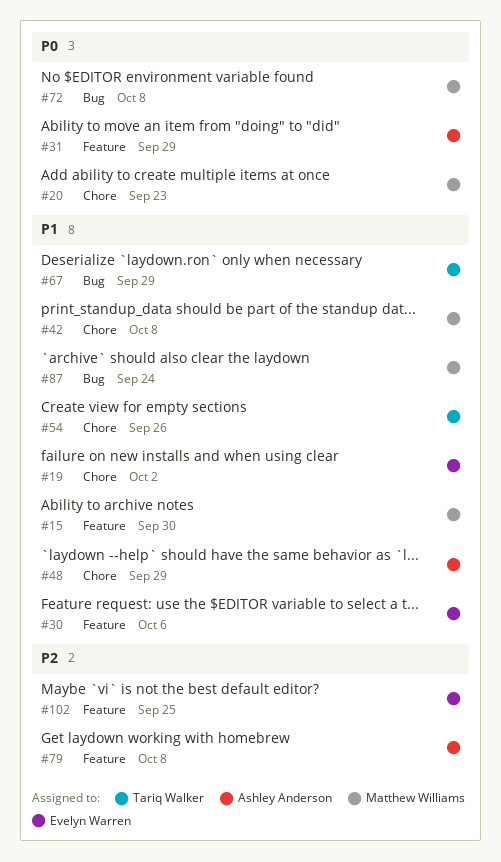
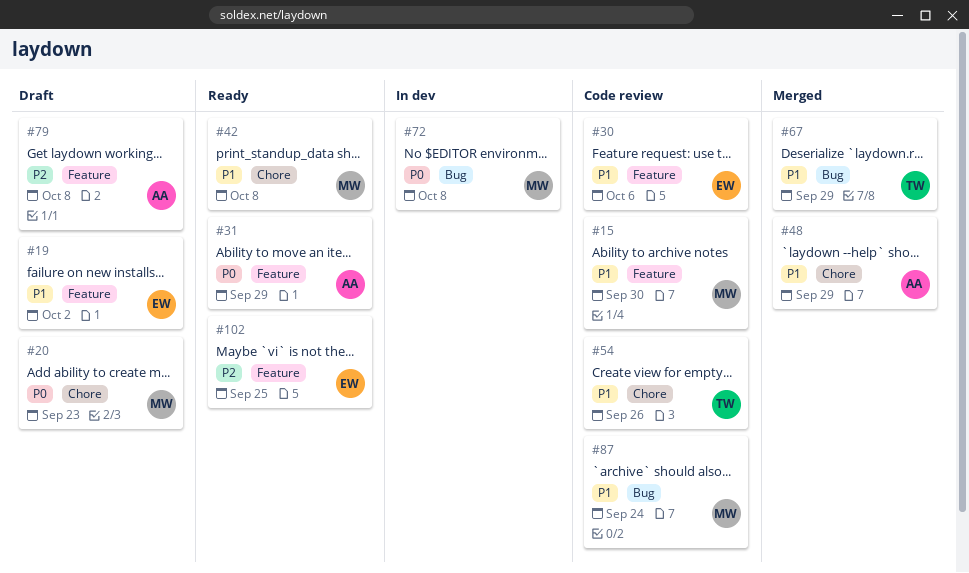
#19, label: Chore -> Feature

